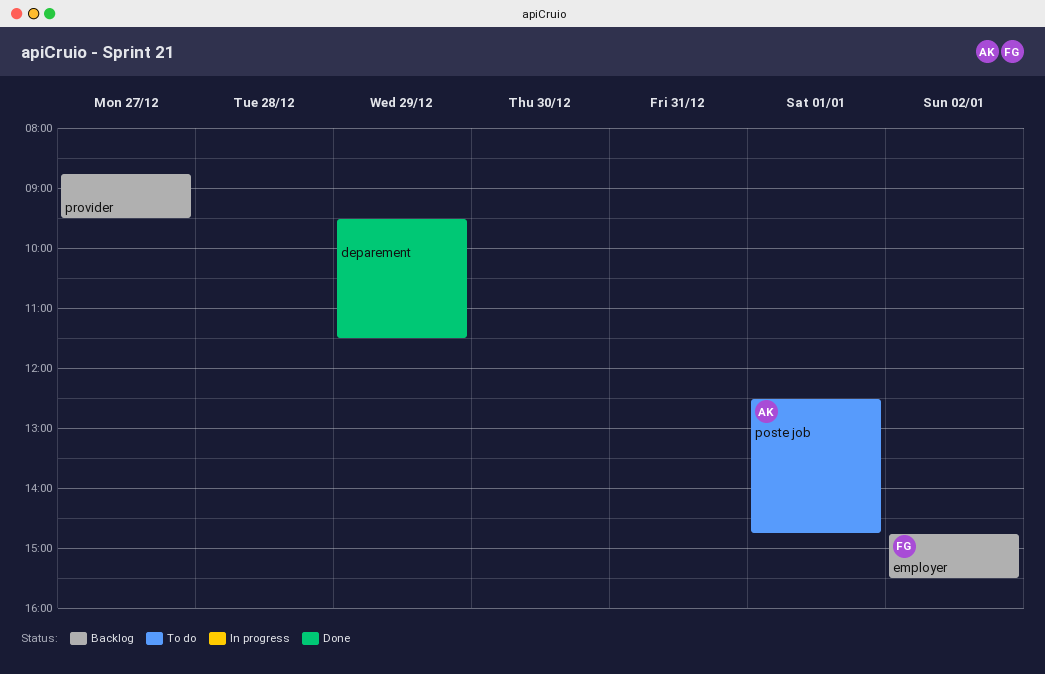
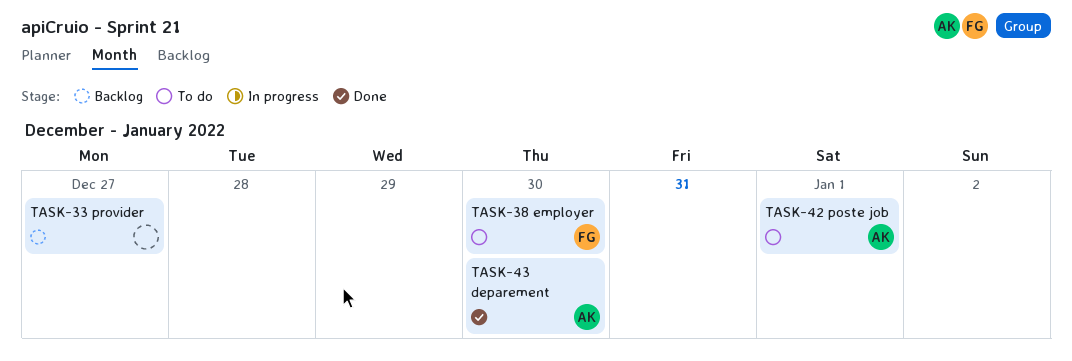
deparement, owner: none -> AK
deparement, day: Dec 29 -> Dec 30
employer, status: Backlog -> To do
employer, day: Jan 2 -> Dec 30

